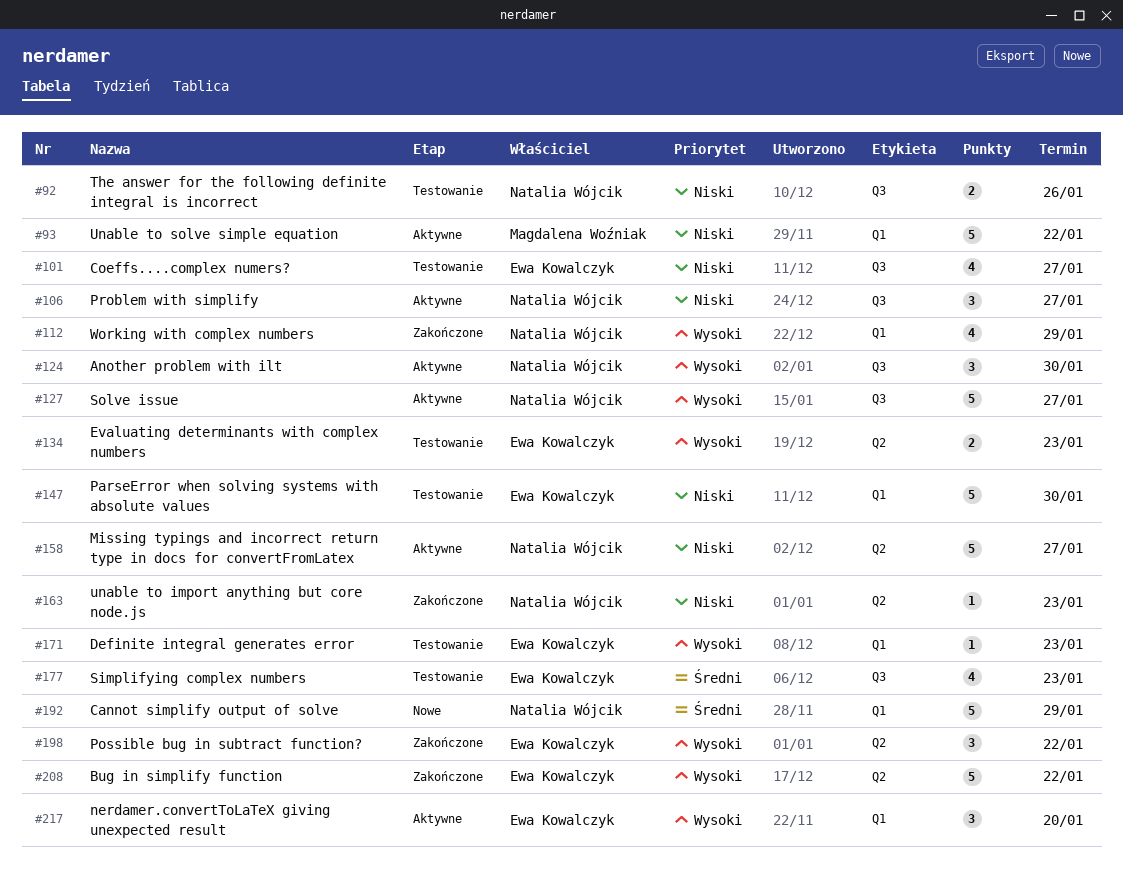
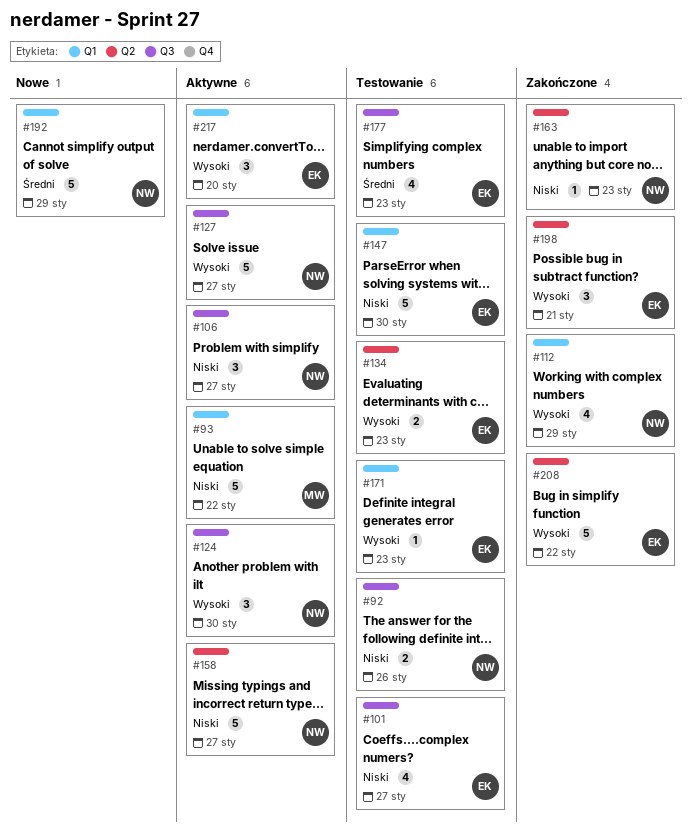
#198, due: Jan 22 -> Jan 21

